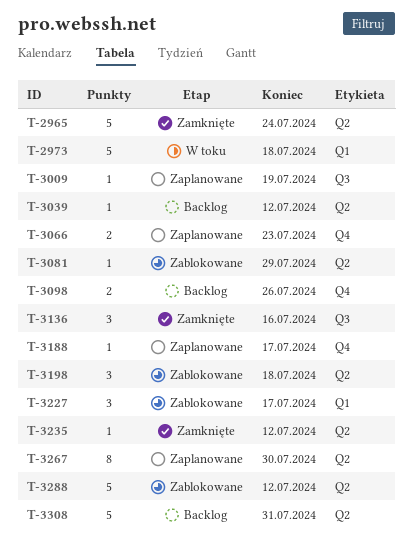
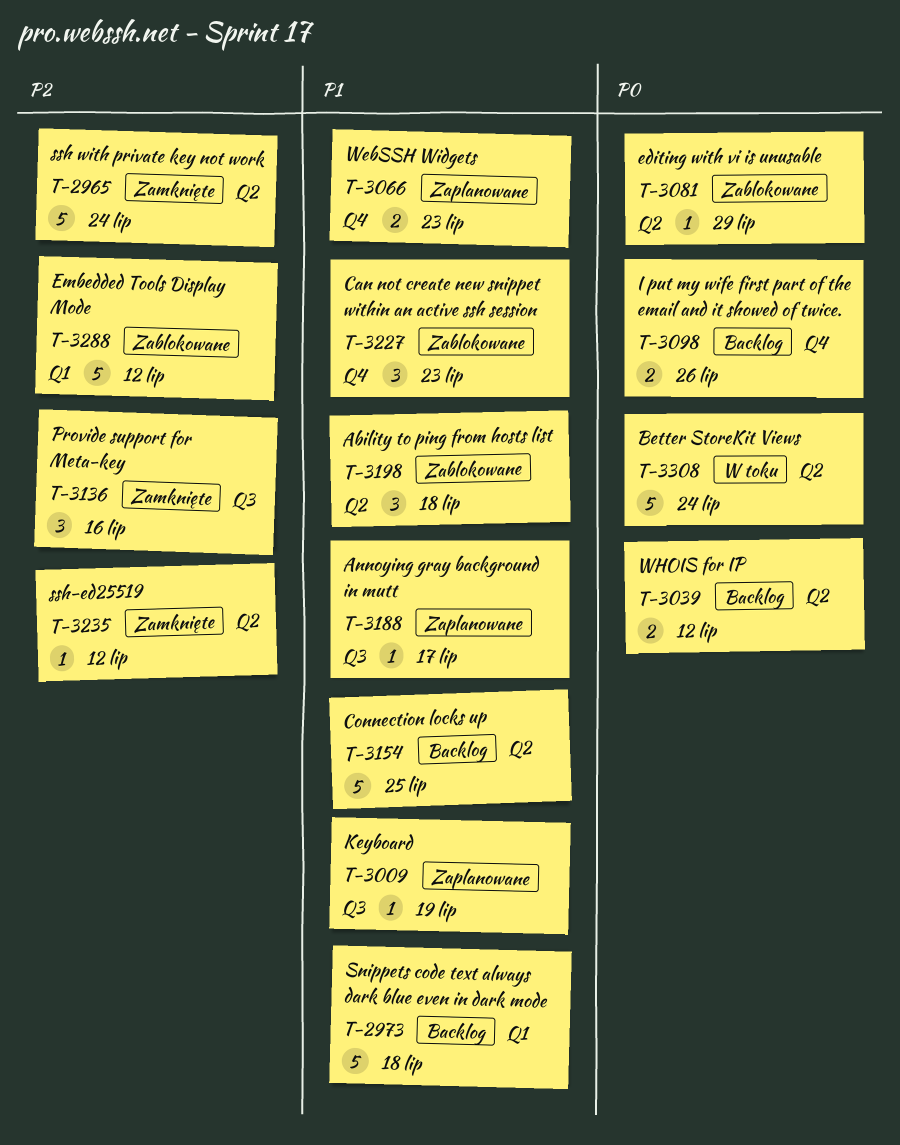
T-2973, status: W toku -> Backlog
T-3039, estimate: 1 -> 2
T-3154: none -> present
T-3188, label: Q4 -> Q3
T-3227, label: Q1 -> Q4
T-3227, due: Jul 17 -> Jul 23
T-3267: present -> none
T-3288, label: Q2 -> Q1
T-3308, status: Backlog -> W toku
T-3308, due: Jul 31 -> Jul 24

